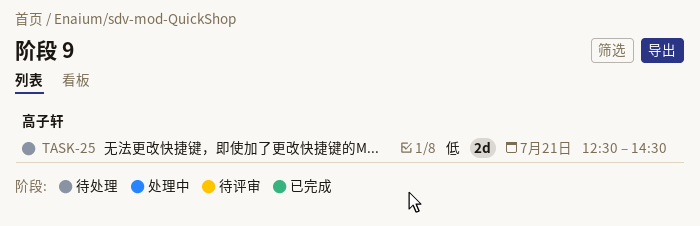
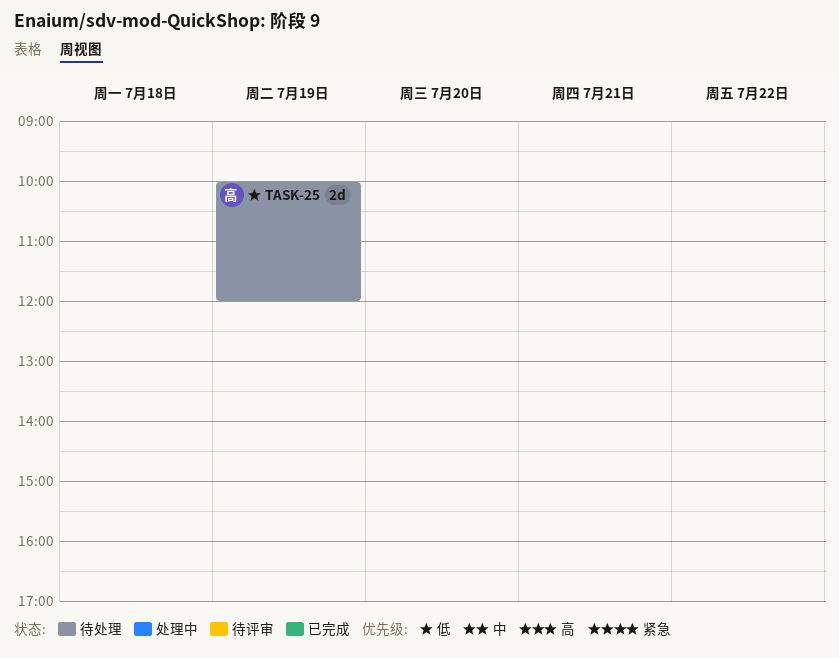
TASK-25, day: Jul 21 -> Jul 19
TASK-25, begins: 12:30 -> 10:00
TASK-25, ends: 14:30 -> 12:00

